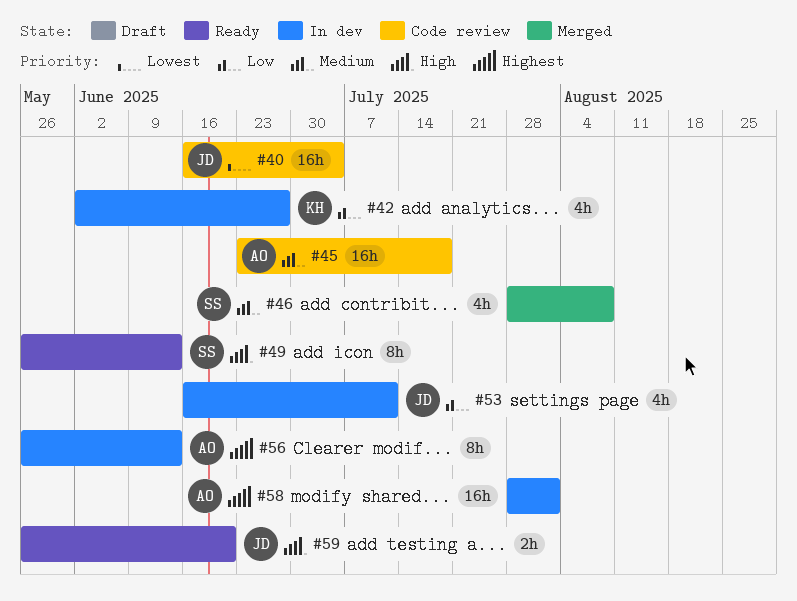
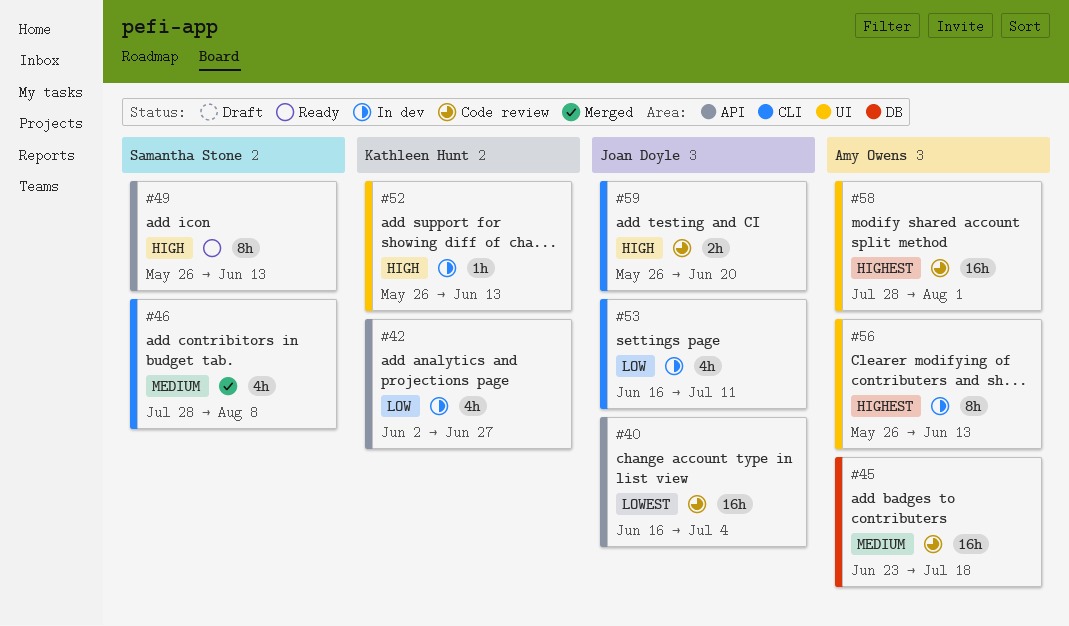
#52: none -> present
#58, status: In dev -> Code review
#59, status: Ready -> Code review

